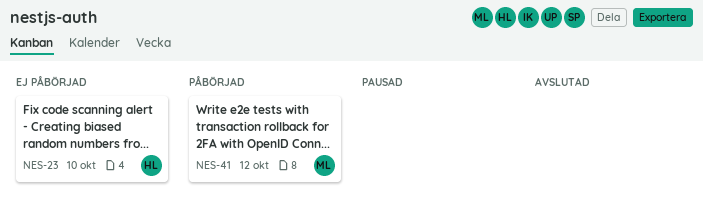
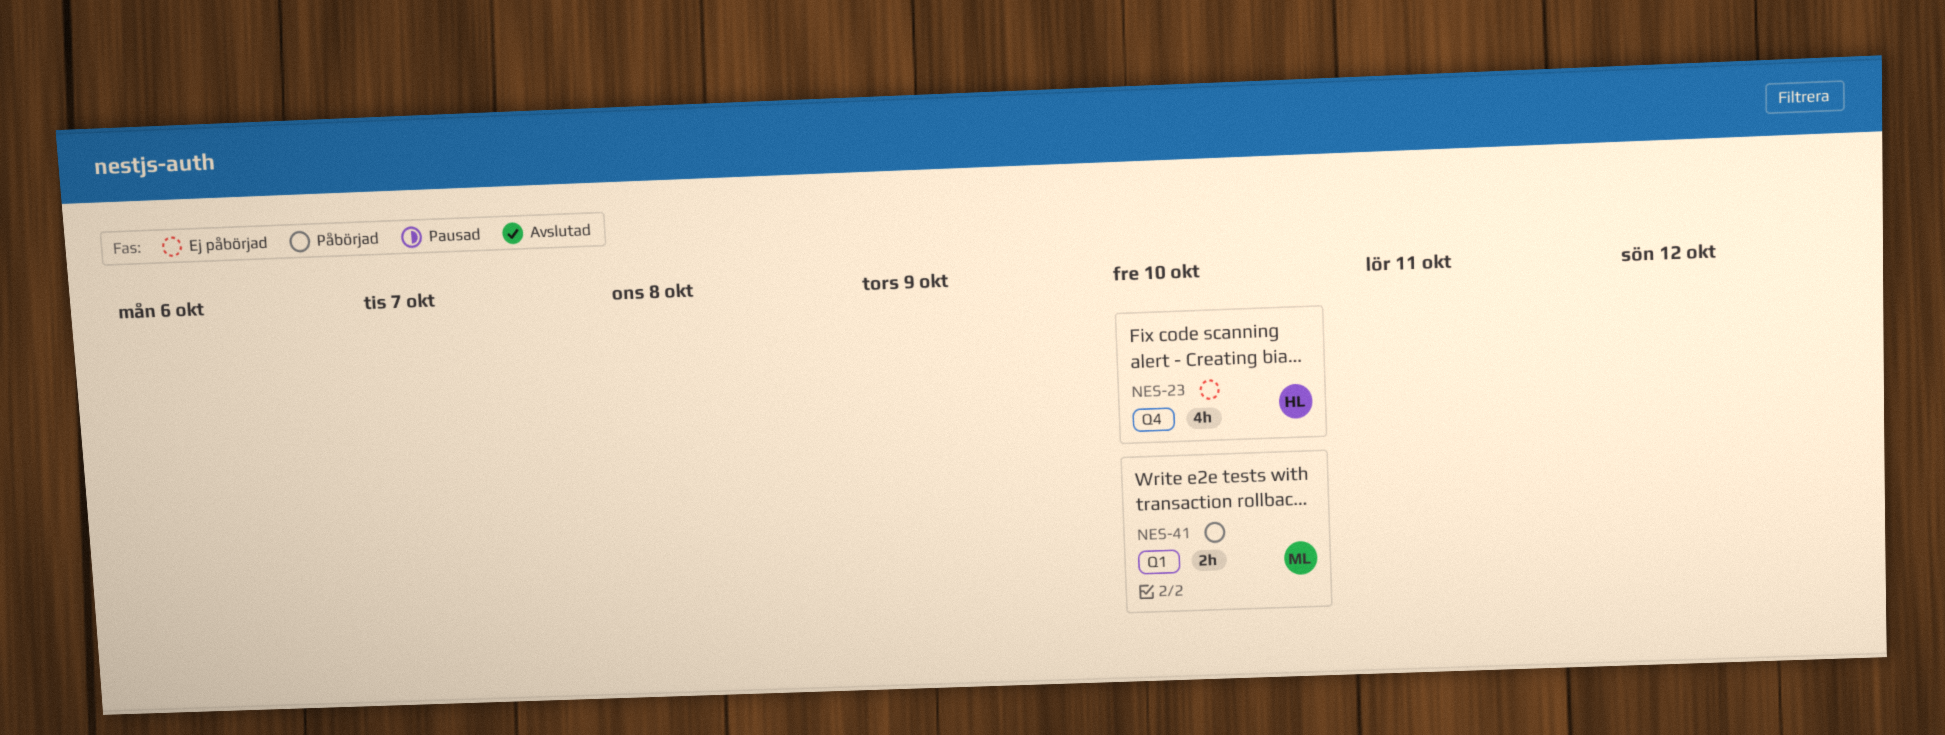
NES-41, due: Oct 12 -> Oct 10

